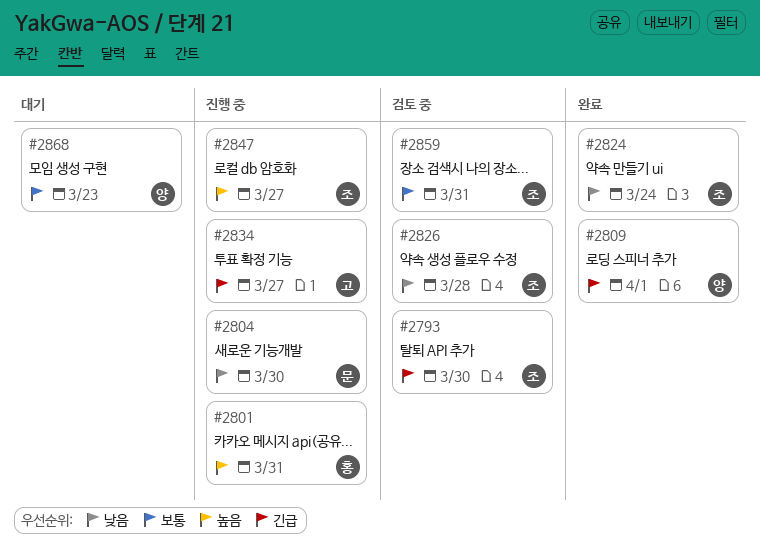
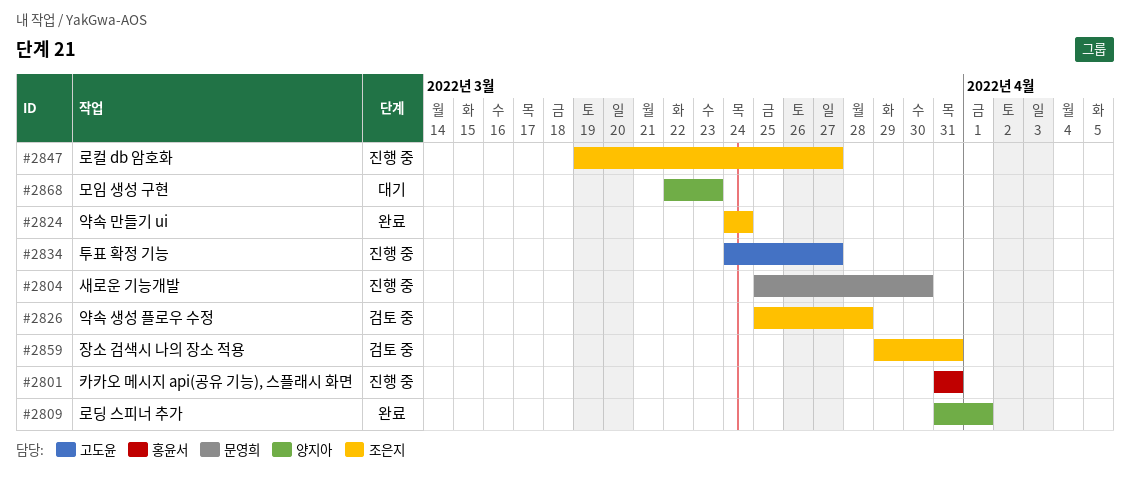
#2793: present -> none

